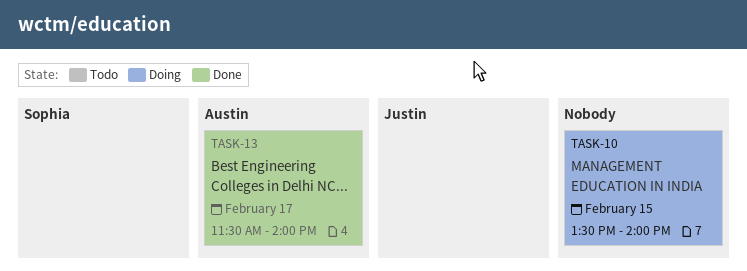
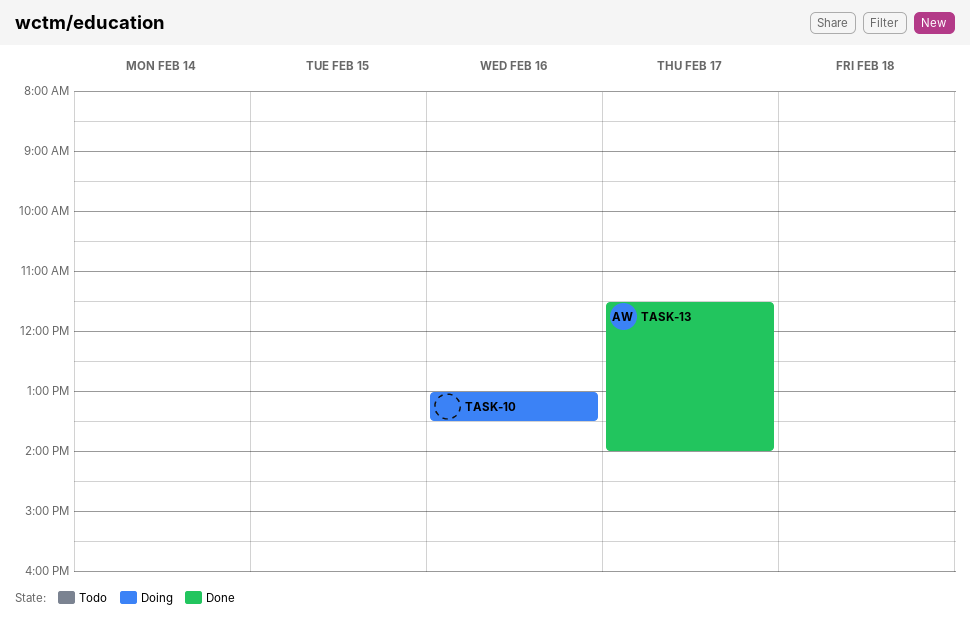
TASK-10, day: Feb 15 -> Feb 16
TASK-10, begins: 13:30 -> 13:00
TASK-10, ends: 14:00 -> 13:30

